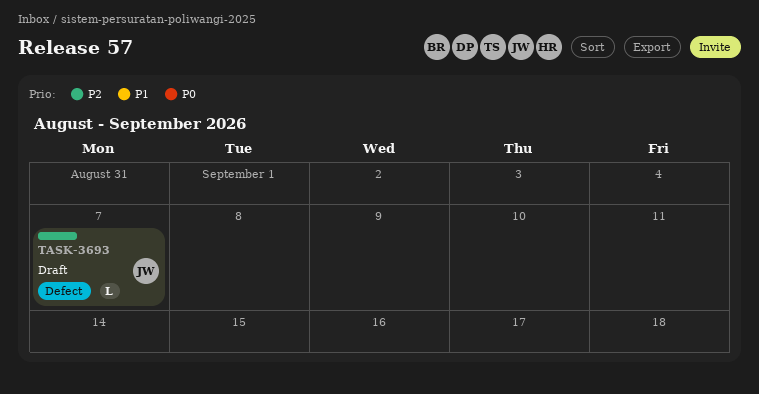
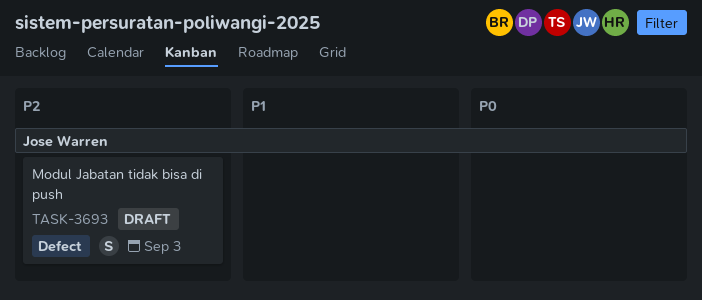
TASK-3693, estimate: L -> S
TASK-3693, due: Sep 7 -> Sep 3

